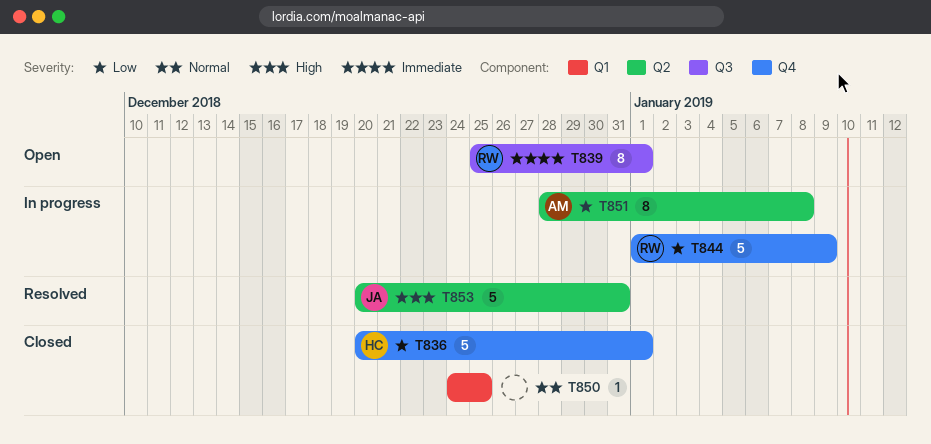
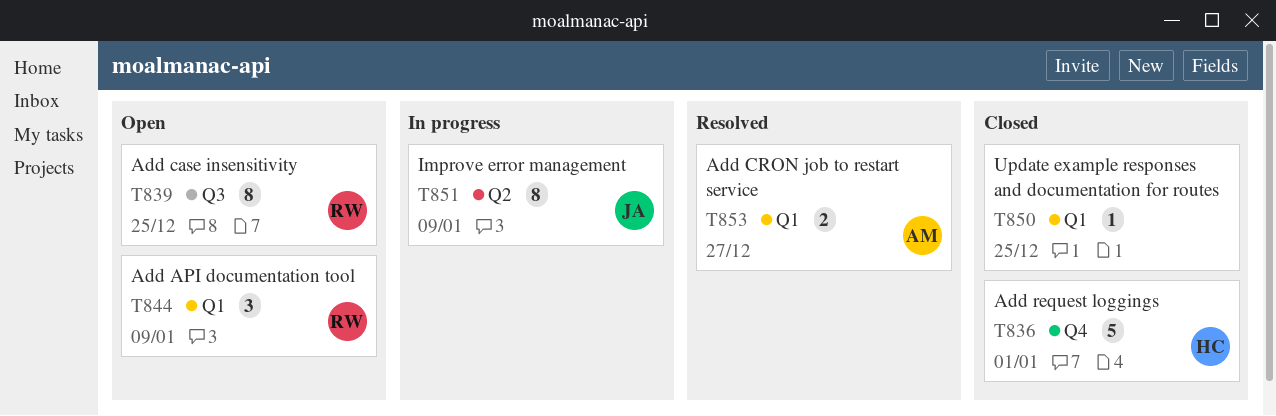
T839, due: Jan 1 -> Dec 25
T844, status: In progress -> Open
T844, label: Q4 -> Q1
T844, estimate: 5 -> 3
T851, owner: AM -> JA
T851, due: Jan 8 -> Jan 9
T853, owner: JA -> AM
T853, label: Q2 -> Q1
T853, estimate: 5 -> 2
T853, due: Dec 31 -> Dec 27

